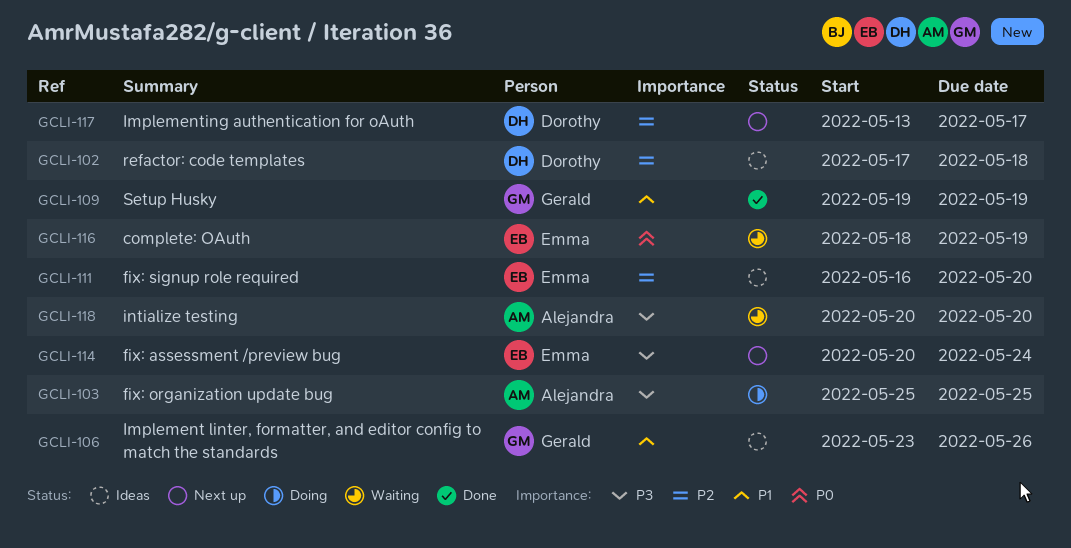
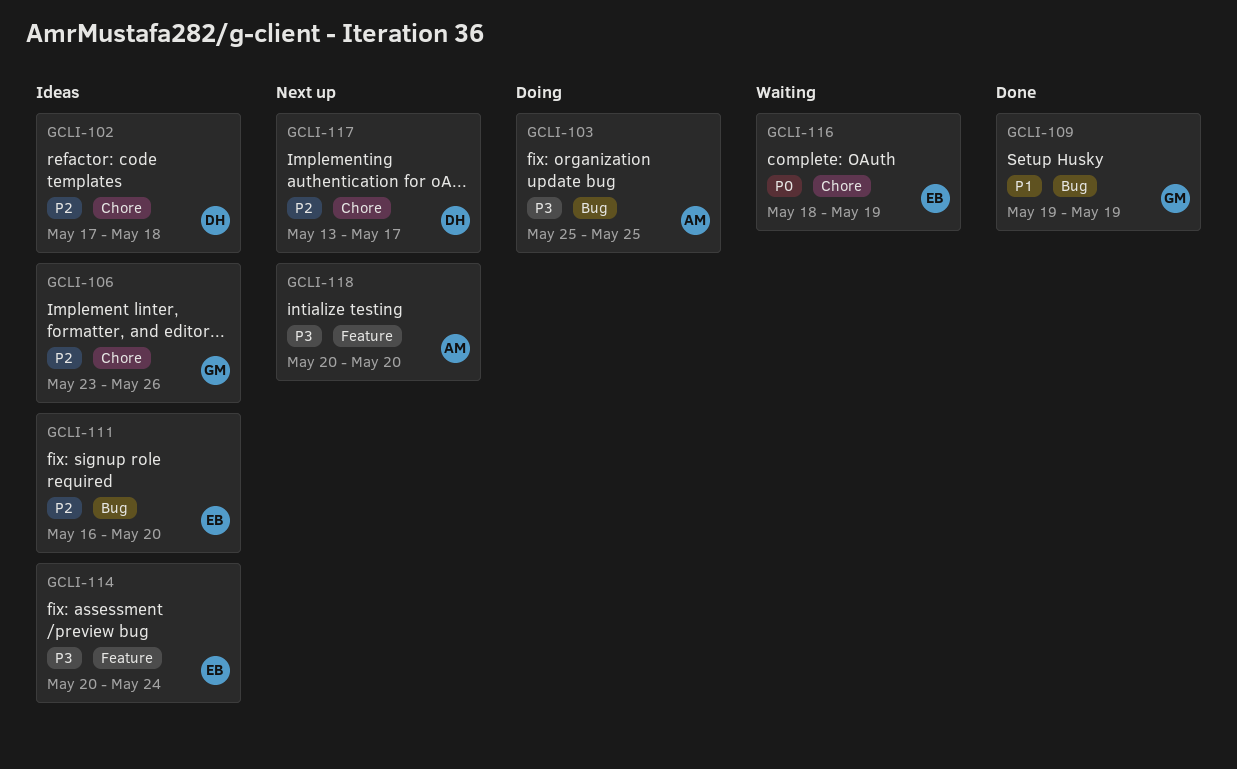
GCLI-106, priority: P1 -> P2
GCLI-114, status: Next up -> Ideas
GCLI-118, status: Waiting -> Next up

